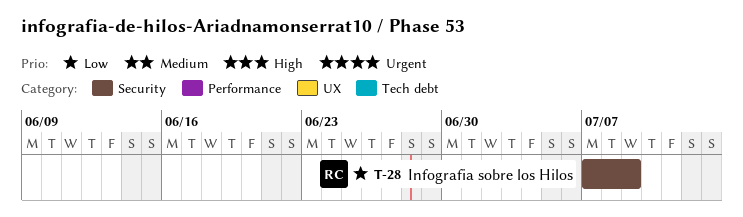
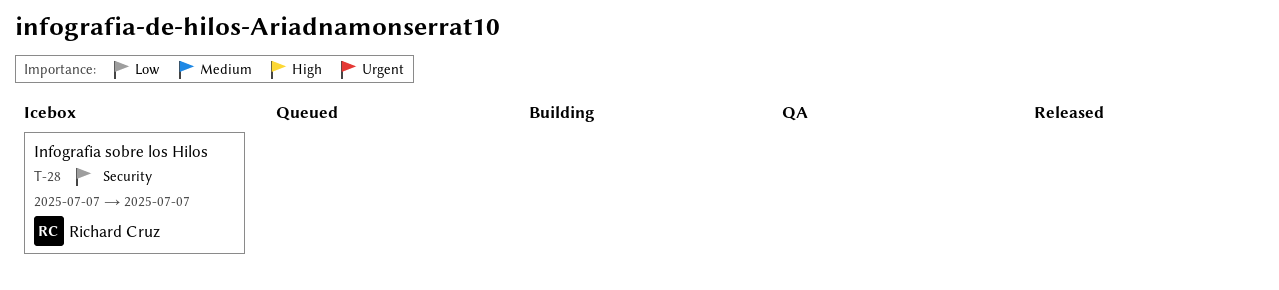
T-28, due: Jul 9 -> Jul 7

